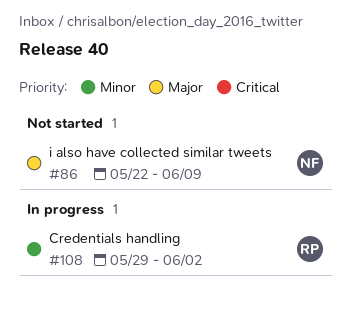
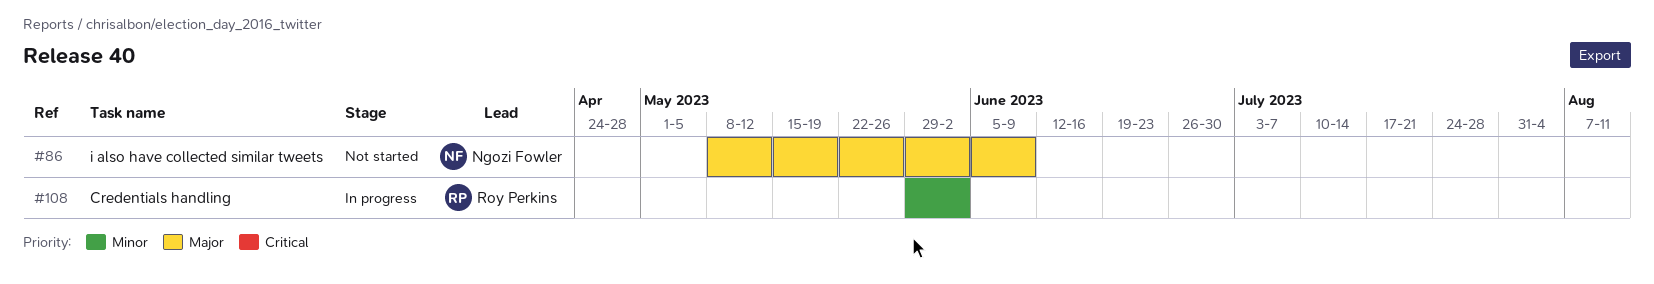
#86, start: May 22 -> May 8

